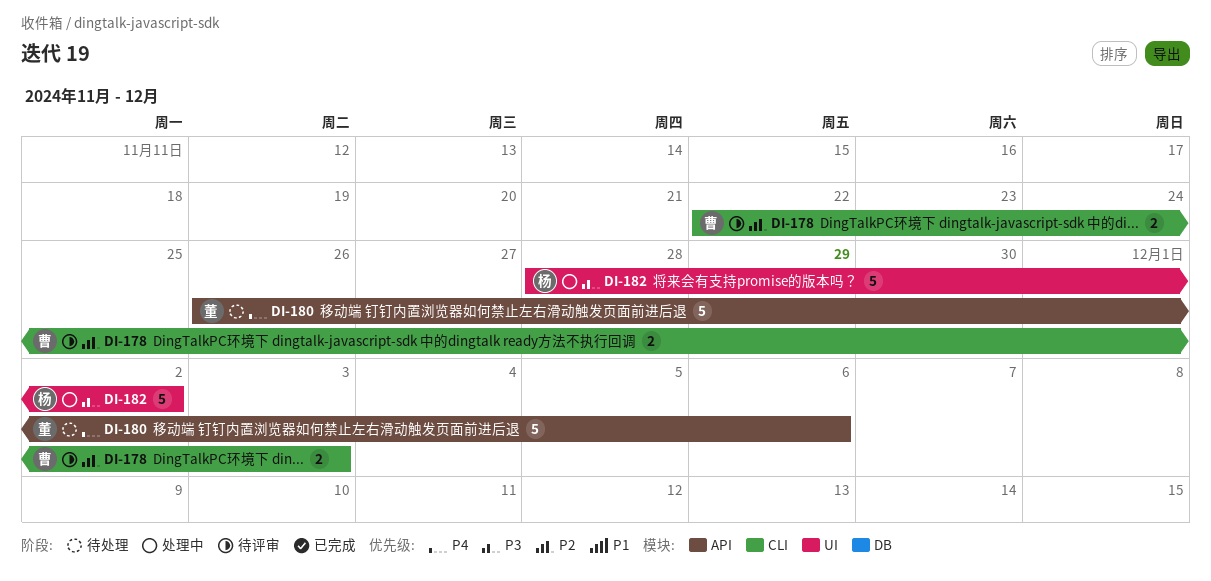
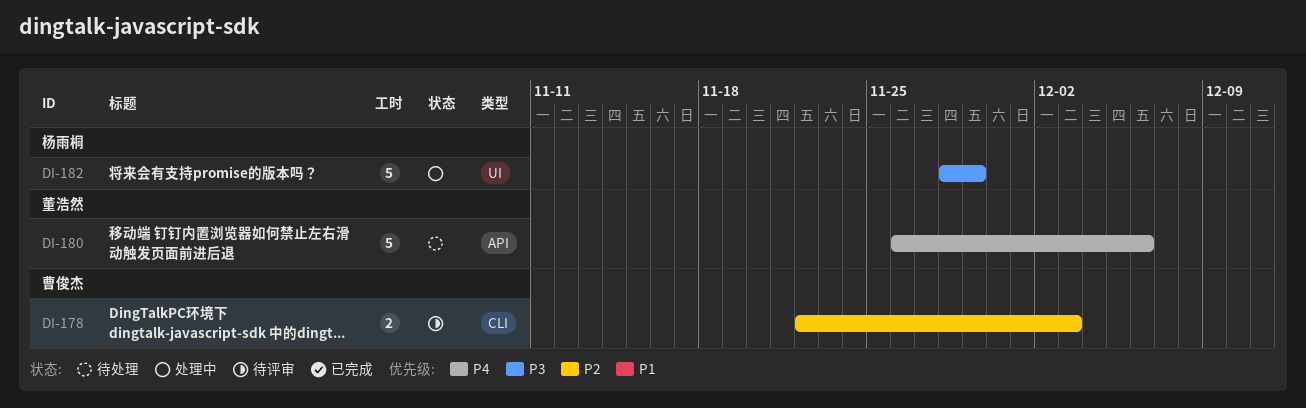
DI-182, due: Dec 2 -> Nov 29

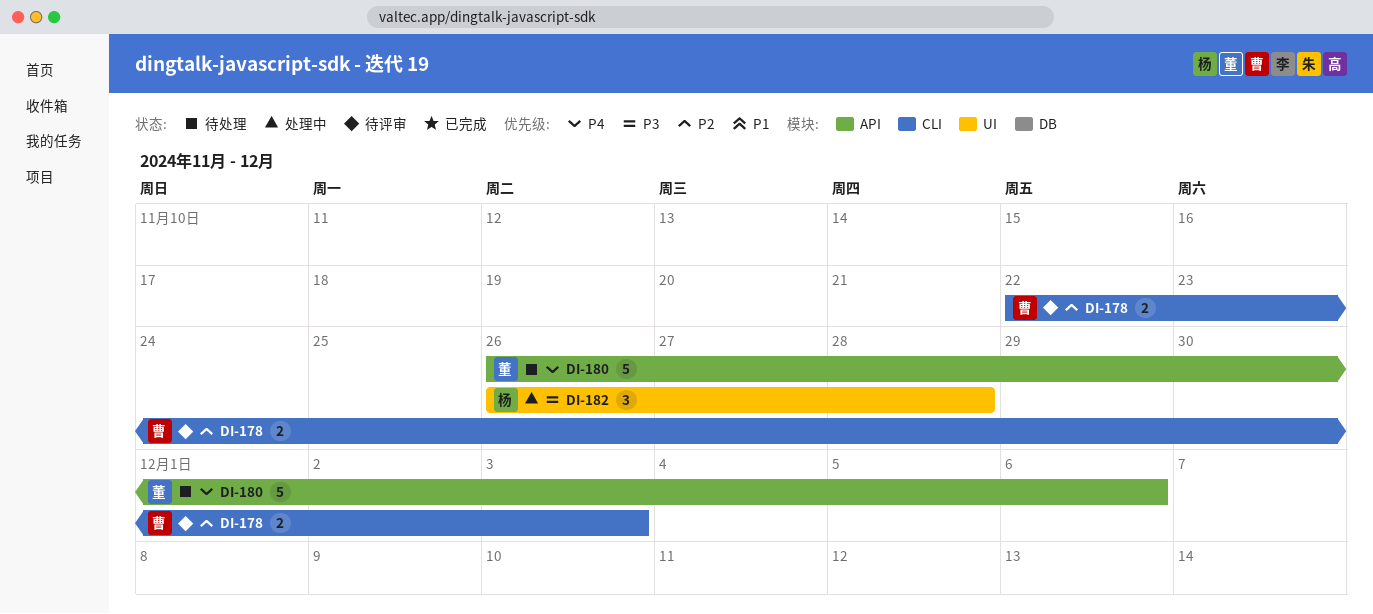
DI-182, estimate: 5 -> 3
DI-182, start: Nov 28 -> Nov 26
DI-182, due: Nov 29 -> Nov 28

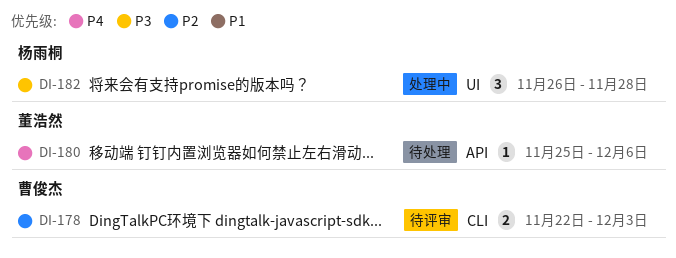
DI-180, estimate: 5 -> 1
DI-180, start: Nov 26 -> Nov 25

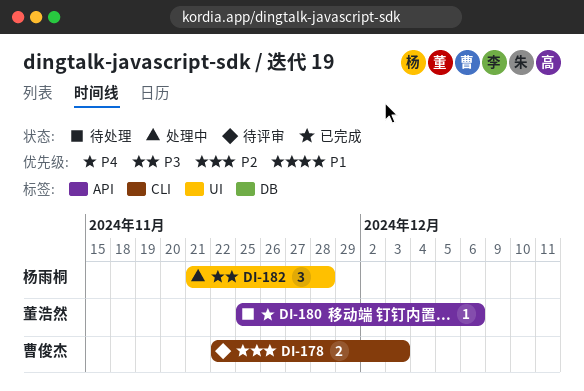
DI-182, start: Nov 26 -> Nov 21

